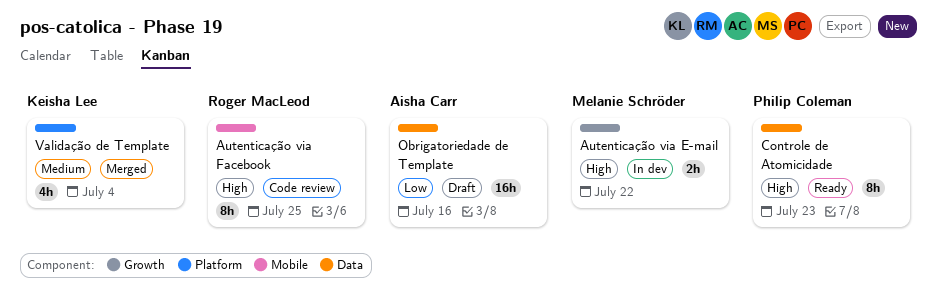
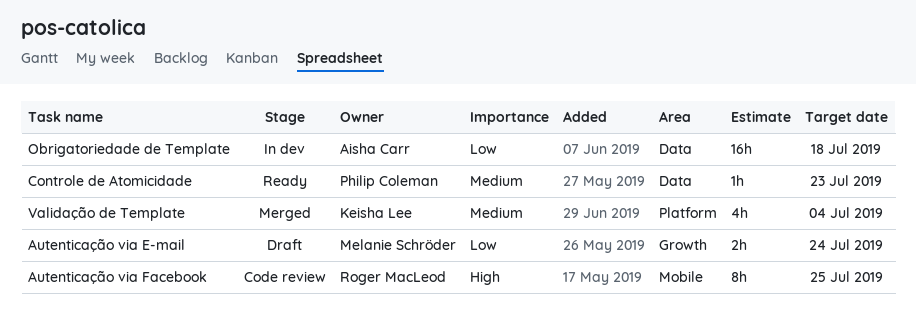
Autenticação via E-mail, status: In dev -> Draft
Autenticação via E-mail, priority: High -> Low
Autenticação via E-mail, due: Jul 22 -> Jul 24
Controle de Atomicidade, priority: High -> Medium
Controle de Atomicidade, estimate: 8h -> 1h
Obrigatoriedade de Template, status: Draft -> In dev
Obrigatoriedade de Template, due: Jul 16 -> Jul 18

